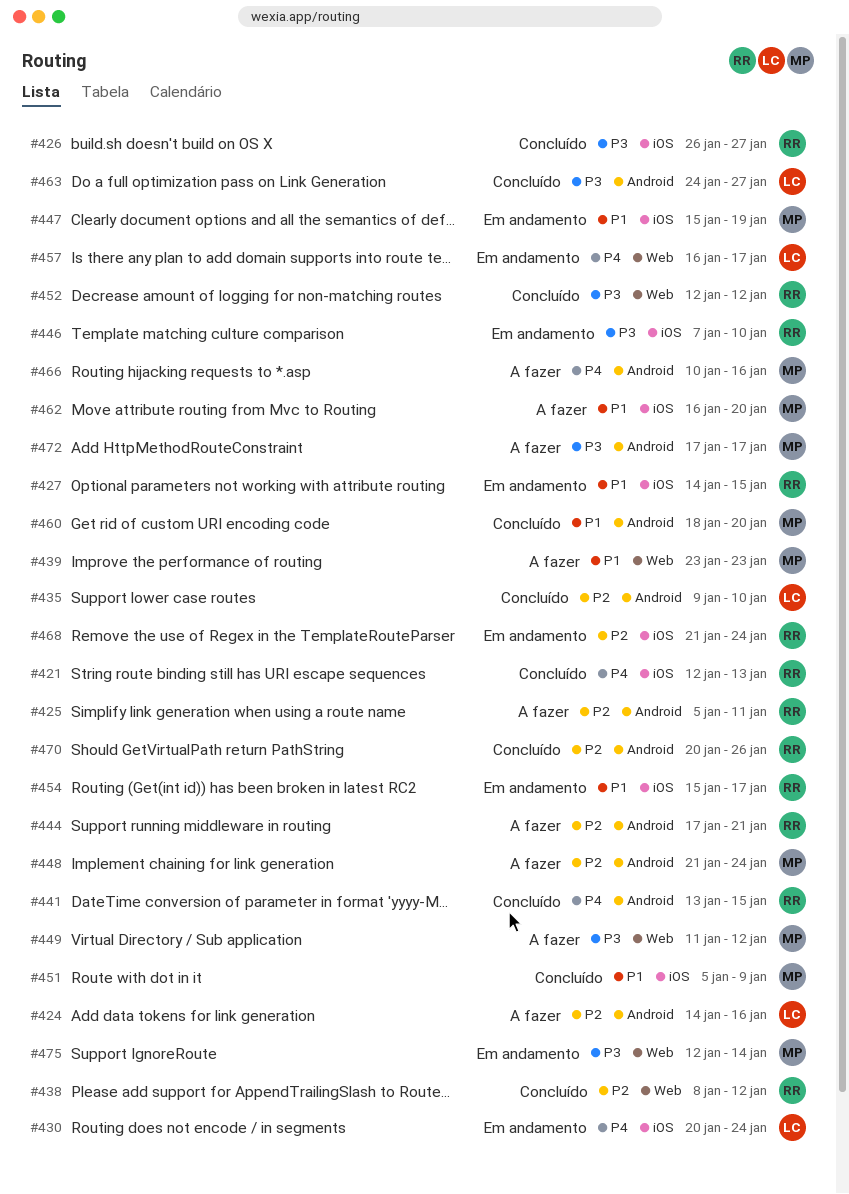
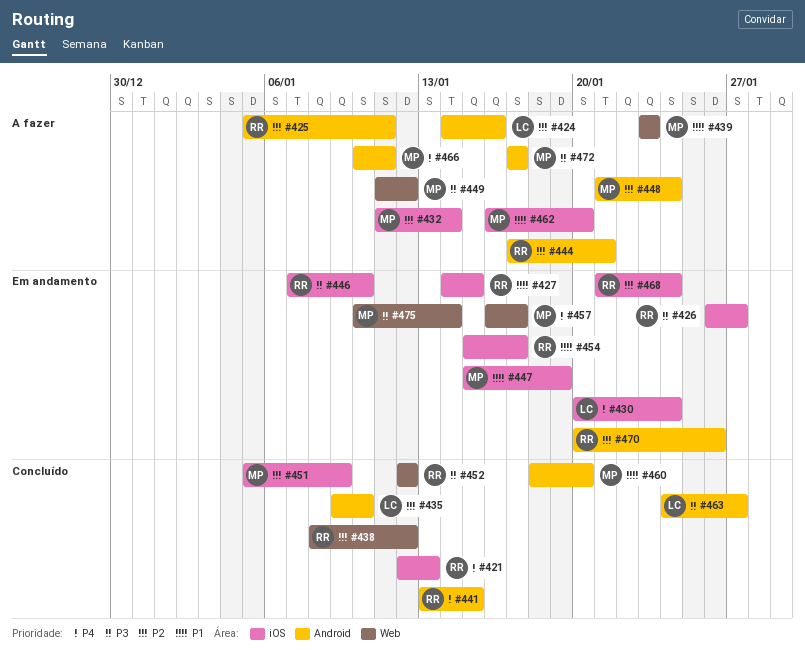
#426, status: Concluído -> Em andamento
#432: none -> present
#451, priority: P1 -> P2
#457, owner: LC -> MP
#466, due: Jan 16 -> Jan 11
#470, status: Concluído -> Em andamento
#475, start: Jan 12 -> Jan 10

